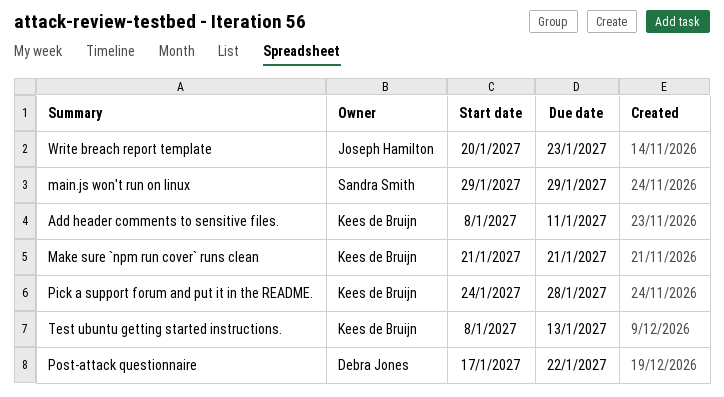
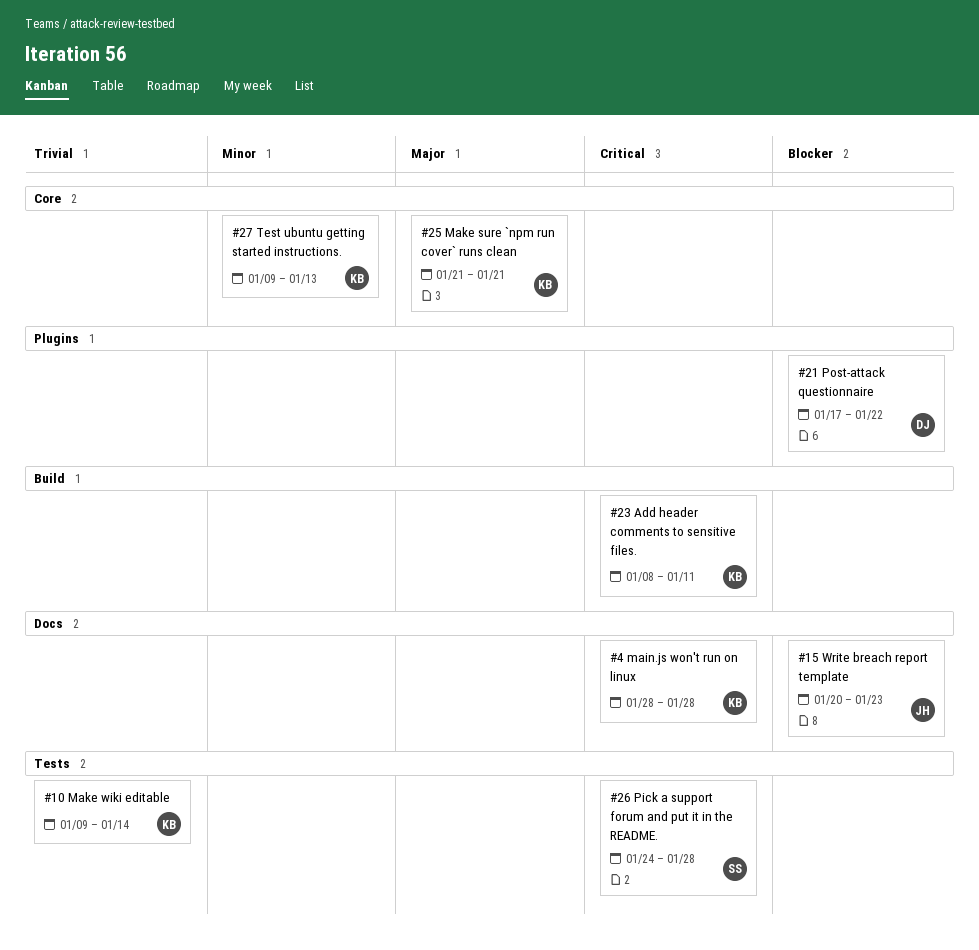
main.js won't run on linux, owner: Sandra Smith -> Kees de Bruijn
main.js won't run on linux, start: Jan 29 -> Jan 28
main.js won't run on linux, due: Jan 29 -> Jan 28
Make wiki editable: none -> present
Pick a support forum and put it in the README., owner: Kees de Bruijn -> Sandra Smith
Test ubuntu getting started instructions., start: Jan 8 -> Jan 9

